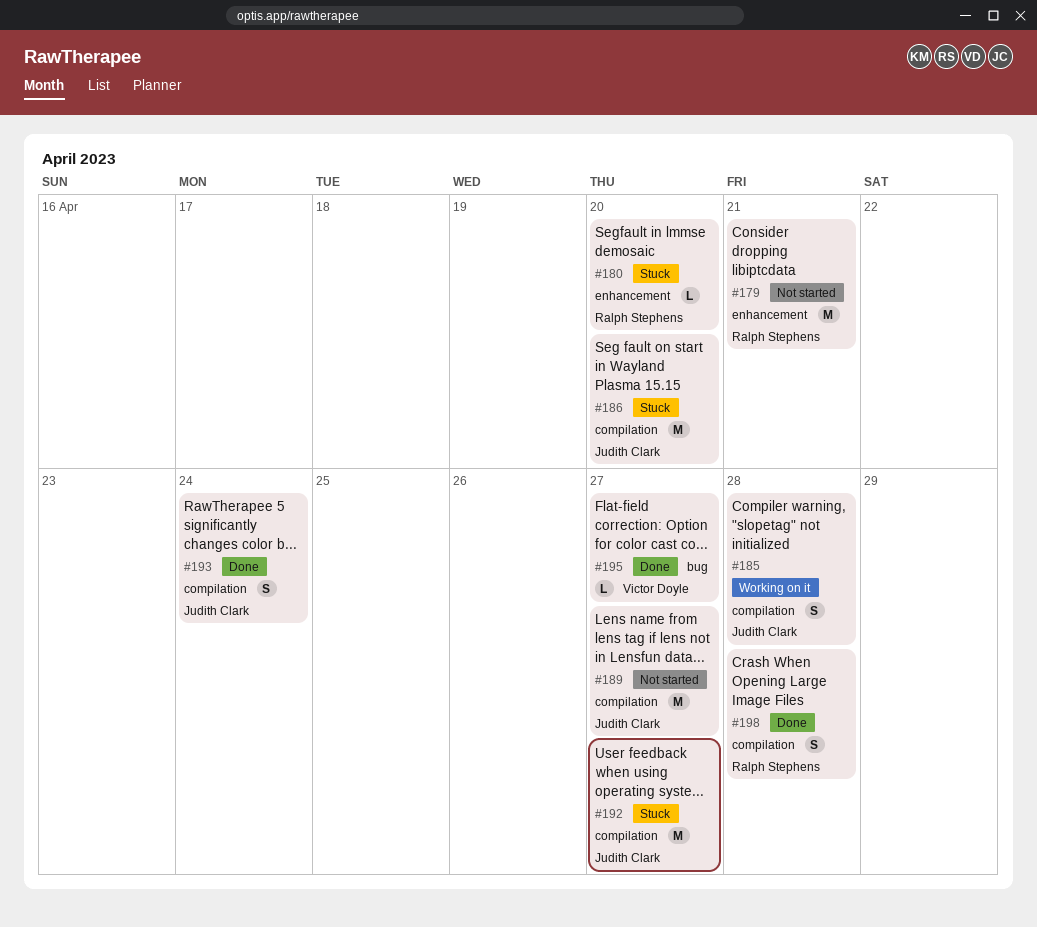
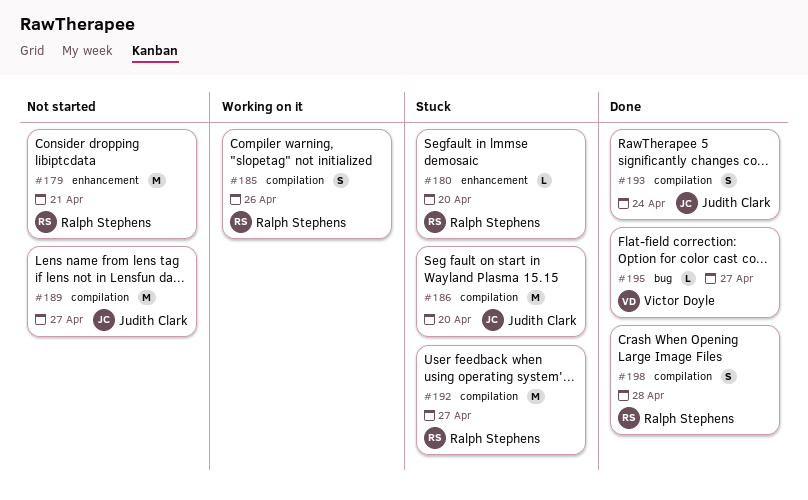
#185, owner: Judith Clark -> Ralph Stephens
#185, due: Apr 28 -> Apr 26
#192, owner: Judith Clark -> Ralph Stephens

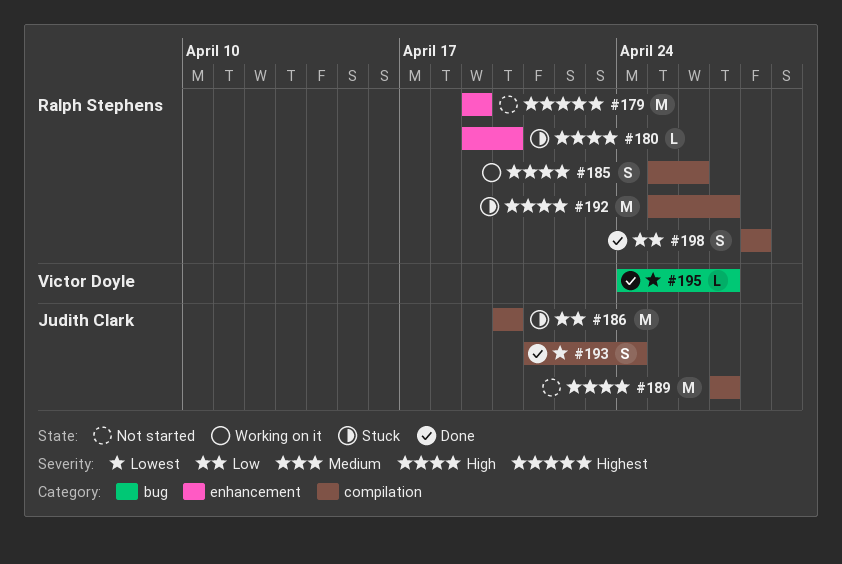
#179, due: Apr 21 -> Apr 19

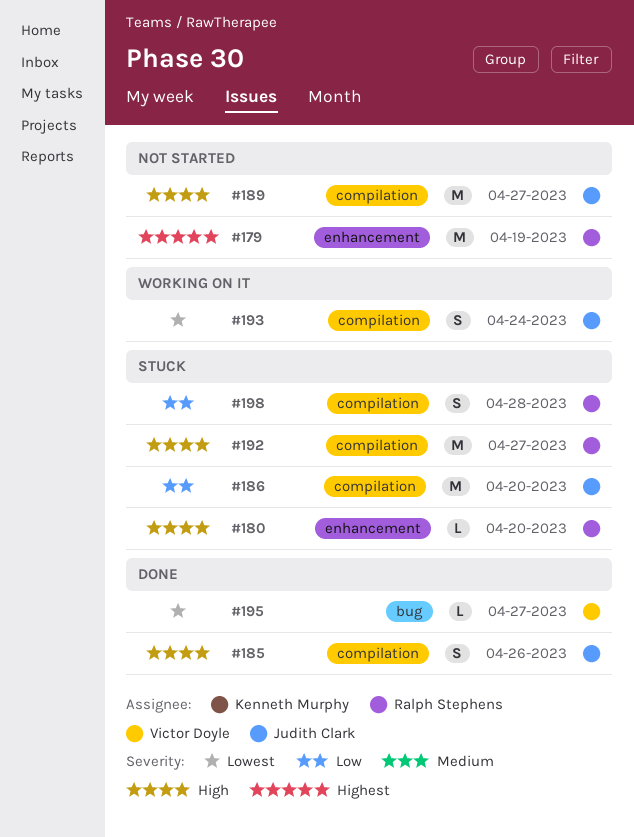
#185, status: Working on it -> Done
#185, owner: Ralph Stephens -> Judith Clark
#193, status: Done -> Working on it
#198, status: Done -> Stuck

